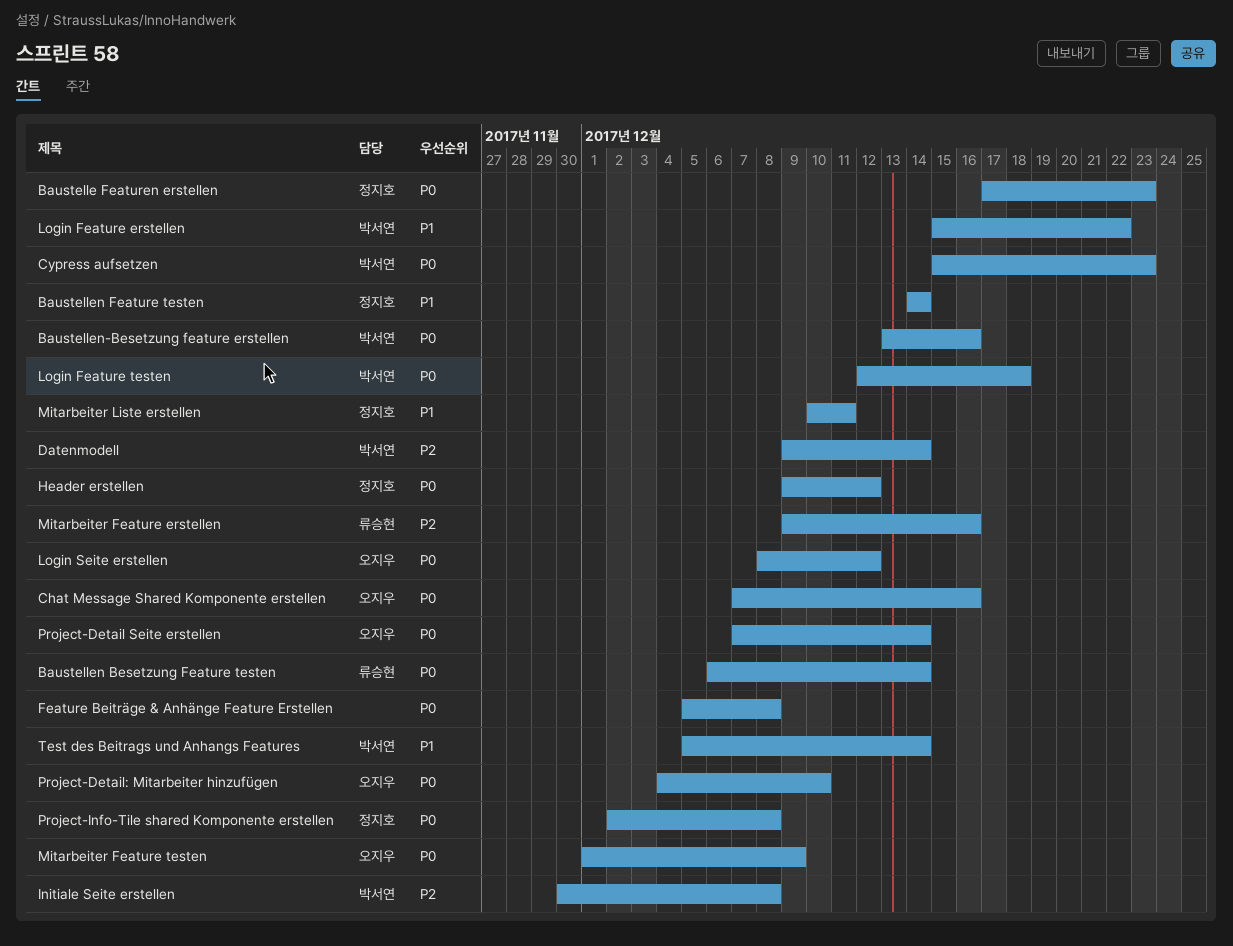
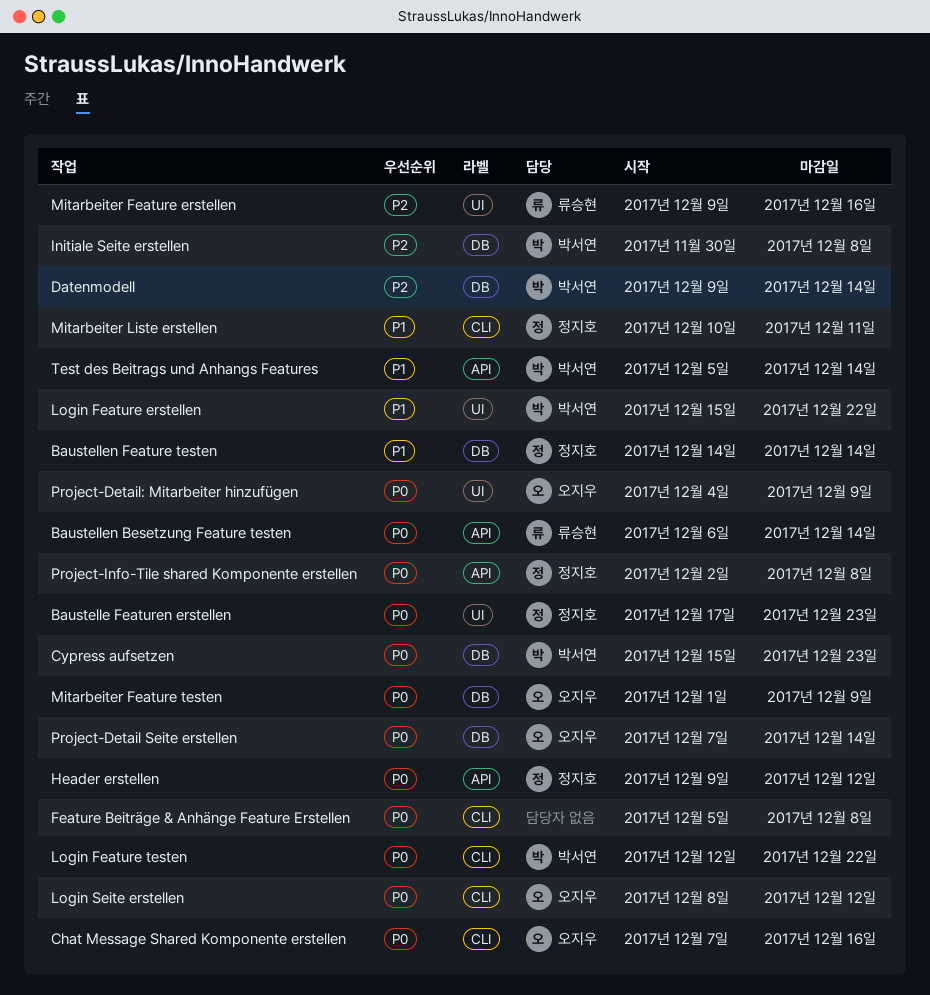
Baustellen-Besetzung feature erstellen: present -> none
Login Feature testen, due: Dec 18 -> Dec 22
Project-Detail: Mitarbeiter hinzufügen, due: Dec 10 -> Dec 9

